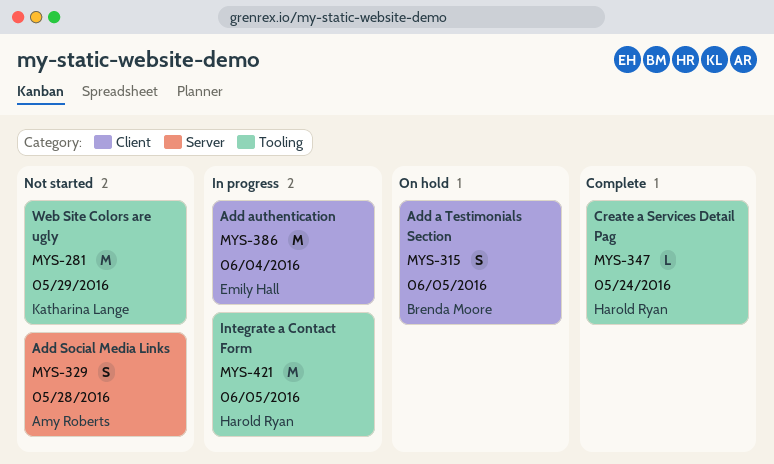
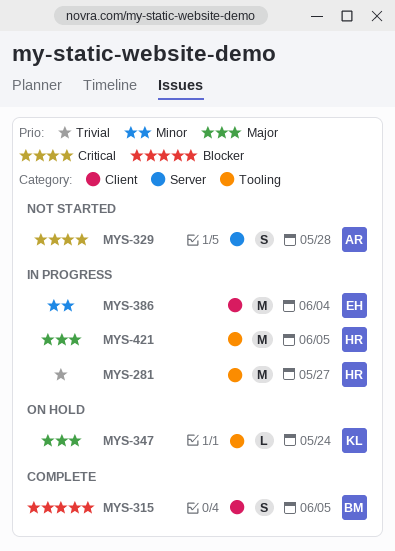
MYS-281, status: Not started -> In progress
MYS-281, owner: Katharina Lange -> Harold Ryan
MYS-281, due: May 29 -> May 27
MYS-315, status: On hold -> Complete
MYS-347, status: Complete -> On hold
MYS-347, owner: Harold Ryan -> Katharina Lange

